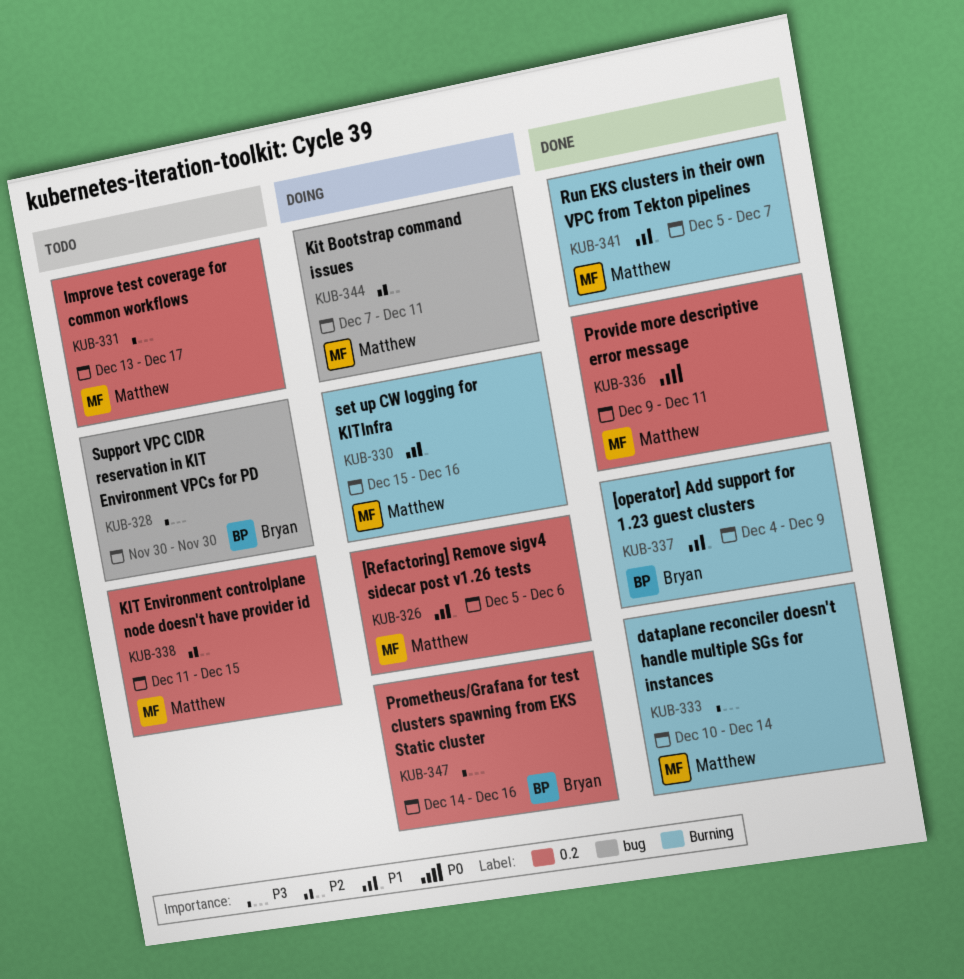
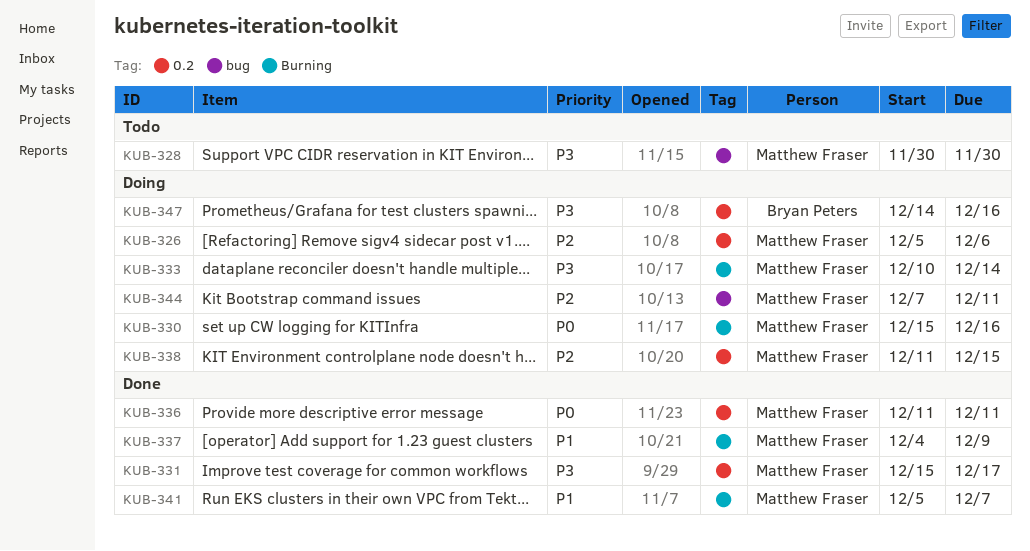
KUB-326, priority: P1 -> P2
KUB-328, owner: Bryan Peters -> Matthew Fraser
KUB-330, priority: P1 -> P0
KUB-331, status: Todo -> Done
KUB-331, start: Dec 13 -> Dec 15
KUB-333, status: Done -> Doing
KUB-336, start: Dec 9 -> Dec 11
KUB-337, owner: Bryan Peters -> Matthew Fraser
KUB-338, status: Todo -> Doing

